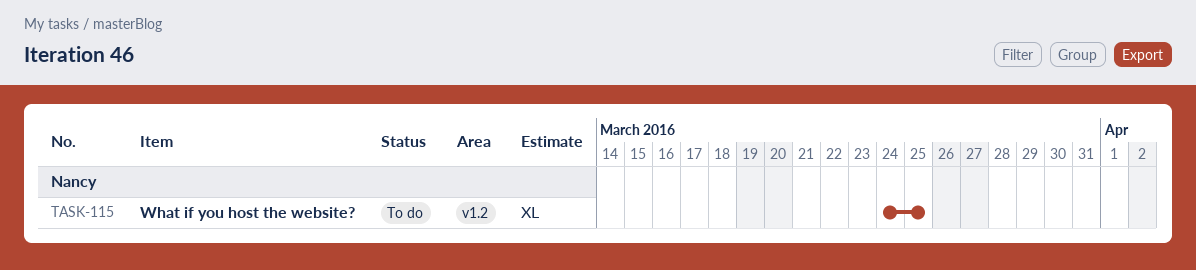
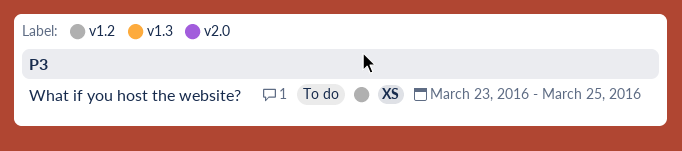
What if you host the website?, estimate: XL -> XS
What if you host the website?, start: Mar 24 -> Mar 23

